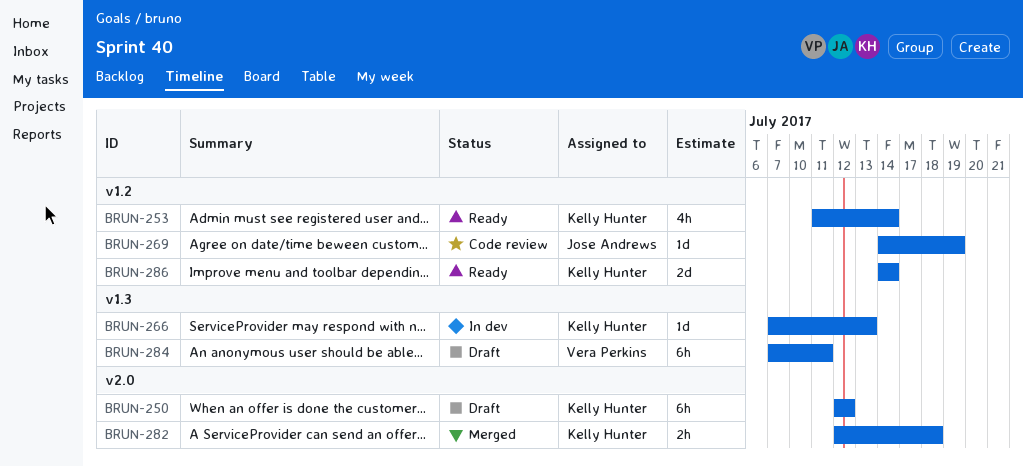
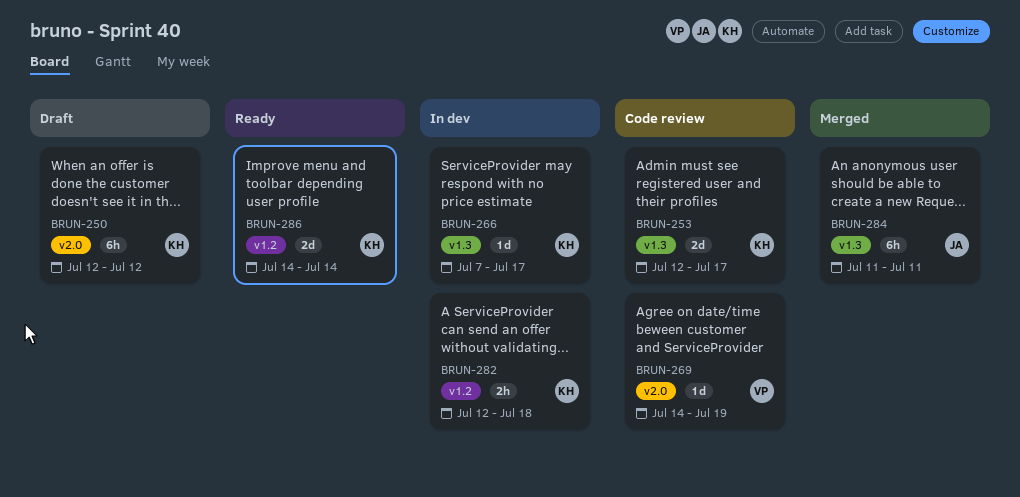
BRUN-253, status: Ready -> Code review
BRUN-253, label: v1.2 -> v1.3
BRUN-253, estimate: 4h -> 2d
BRUN-253, start: Jul 11 -> Jul 12
BRUN-253, due: Jul 14 -> Jul 17
BRUN-266, due: Jul 13 -> Jul 17
BRUN-269, owner: Jose Andrews -> Vera Perkins
BRUN-269, label: v1.2 -> v2.0
BRUN-282, status: Merged -> In dev
BRUN-282, label: v2.0 -> v1.2
BRUN-284, status: Draft -> Merged
BRUN-284, owner: Vera Perkins -> Jose Andrews
BRUN-284, start: Jul 7 -> Jul 11

